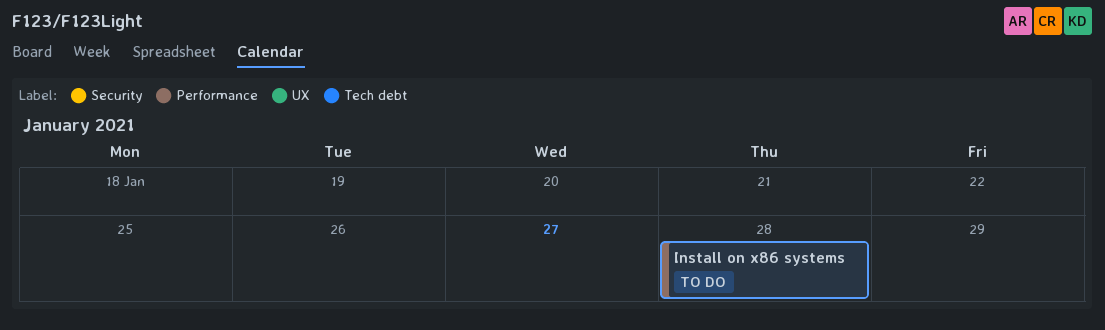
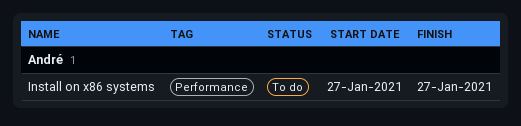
Install on x86 systems, due: Jan 28 -> Jan 27

